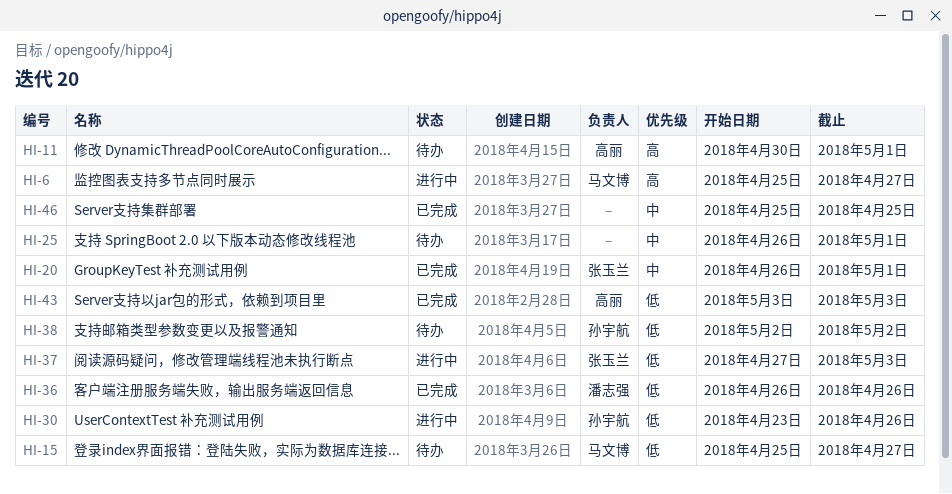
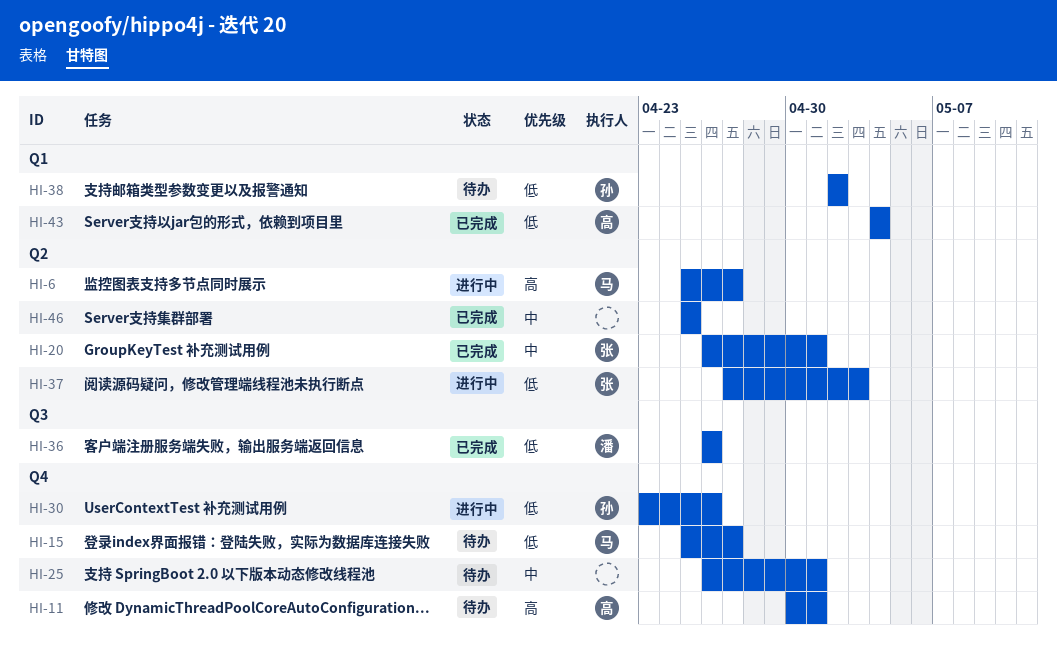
HI-43, start: May 3 -> May 4
HI-43, due: May 3 -> May 4

